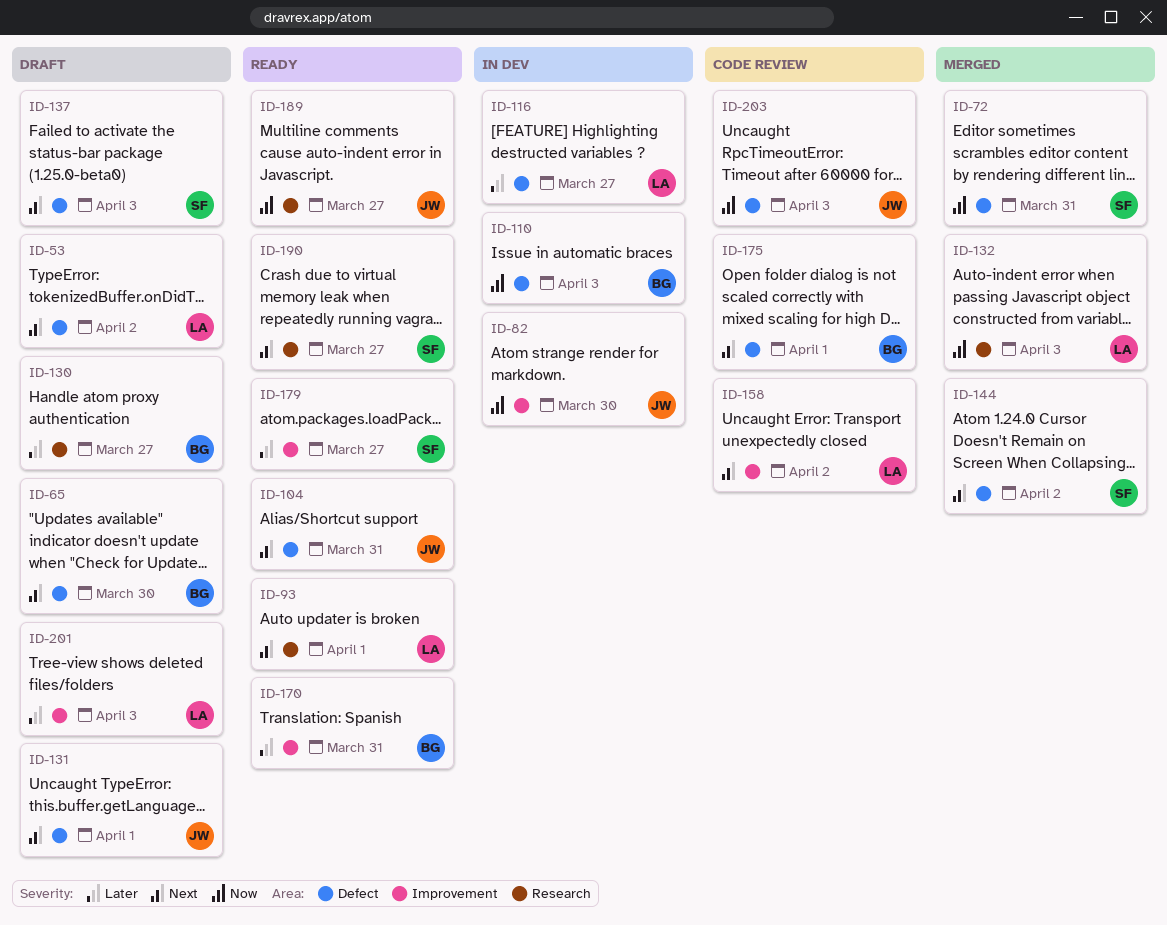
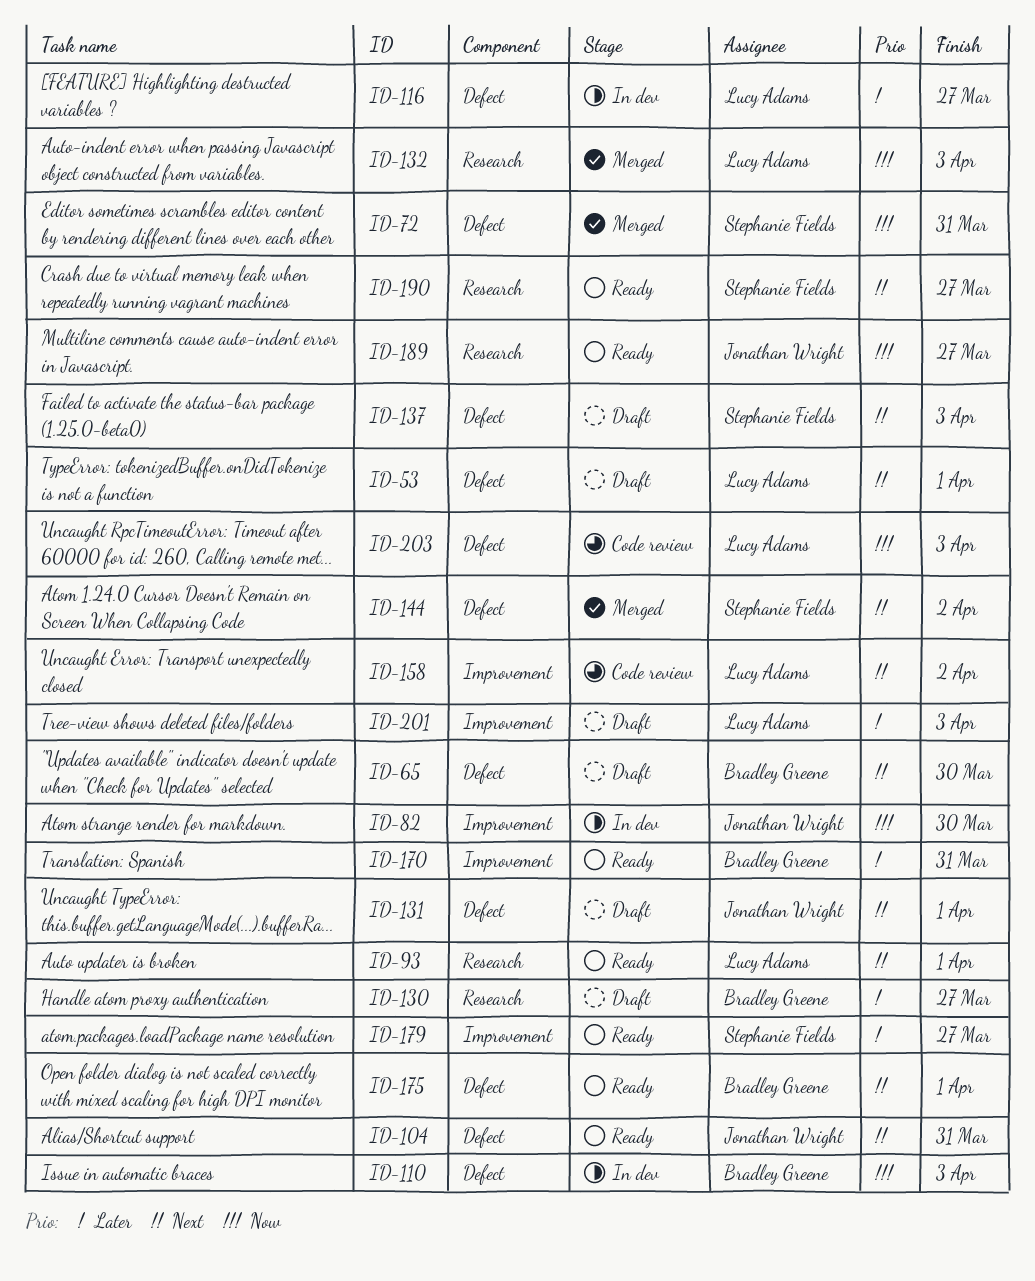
ID-53, due: Apr 2 -> Apr 1
ID-175, status: Code review -> Ready
ID-203, owner: Jonathan Wright -> Lucy Adams

